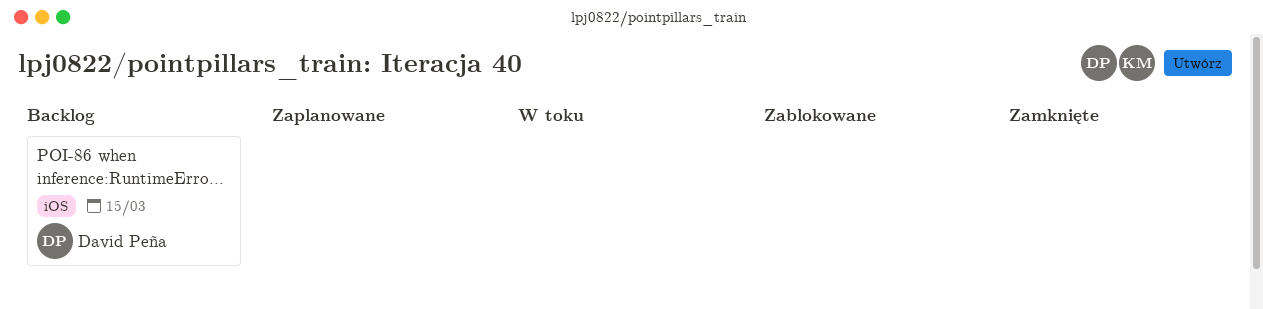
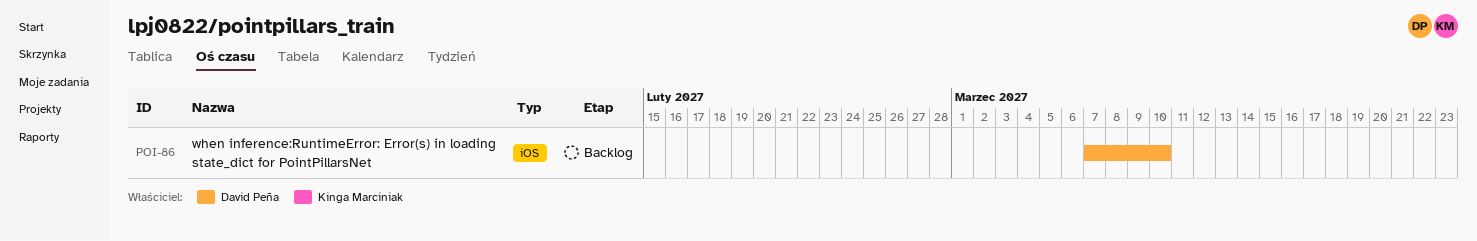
POI-86, due: Mar 15 -> Mar 10

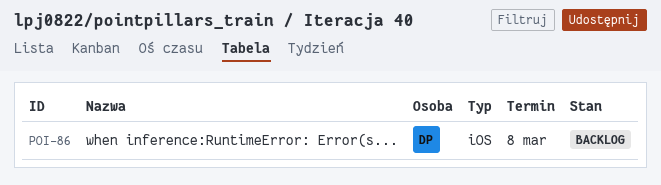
POI-86, due: Mar 10 -> Mar 8

